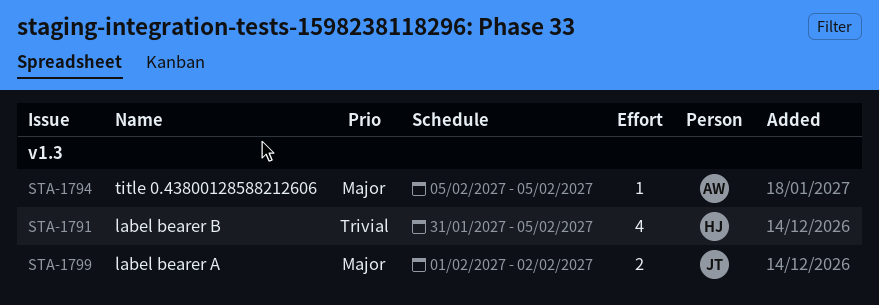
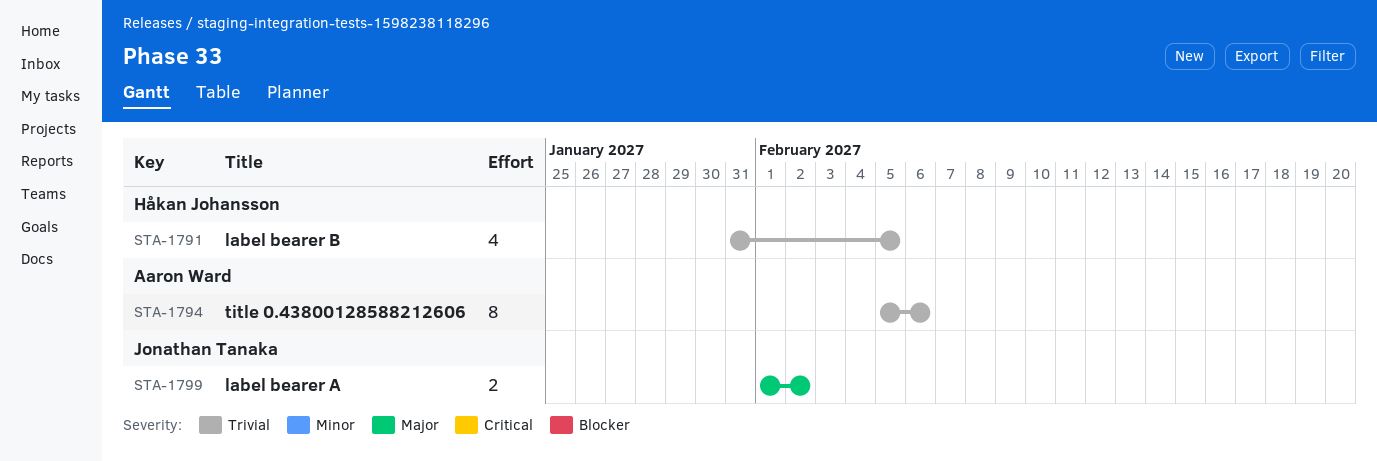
STA-1794, priority: Major -> Trivial
STA-1794, estimate: 1 -> 8
STA-1794, due: Feb 5 -> Feb 6

